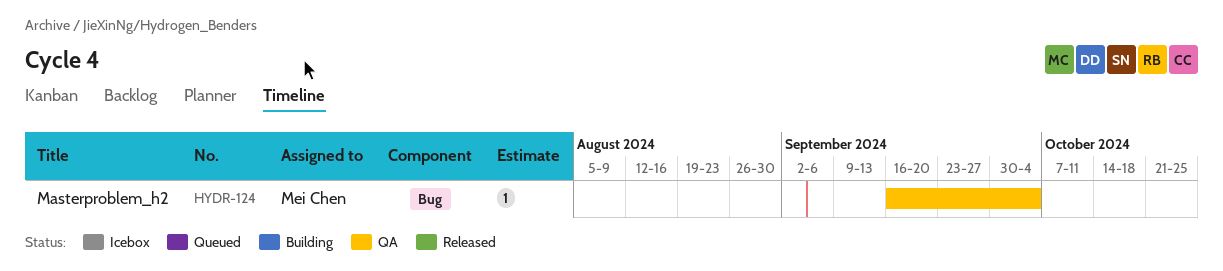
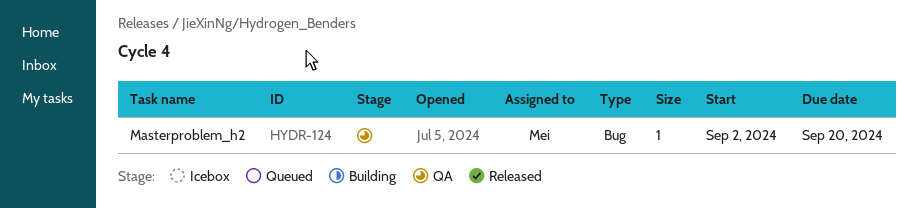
HYDR-124, start: Sep 16 -> Sep 2
HYDR-124, due: Oct 4 -> Sep 20

